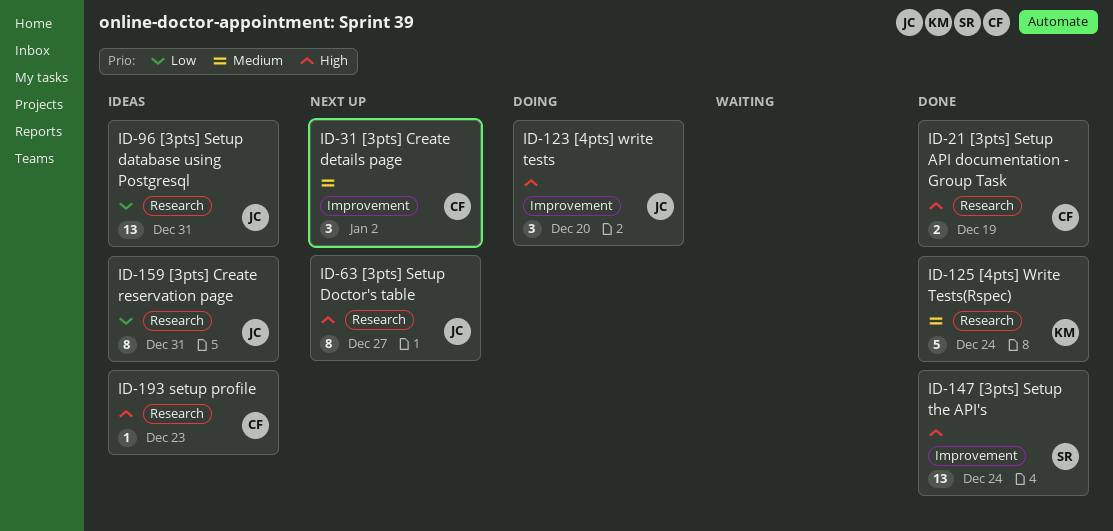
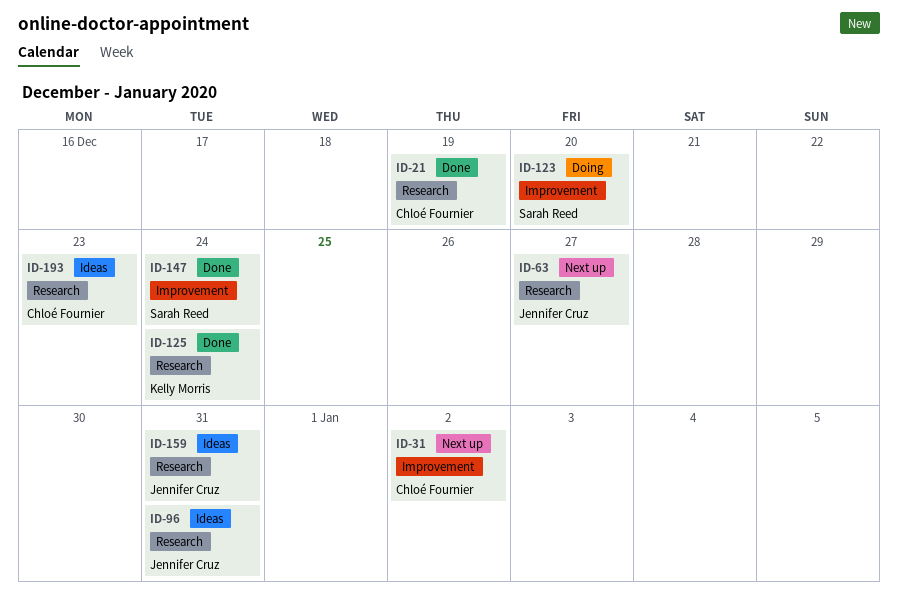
ID-123, owner: Jennifer Cruz -> Sarah Reed

